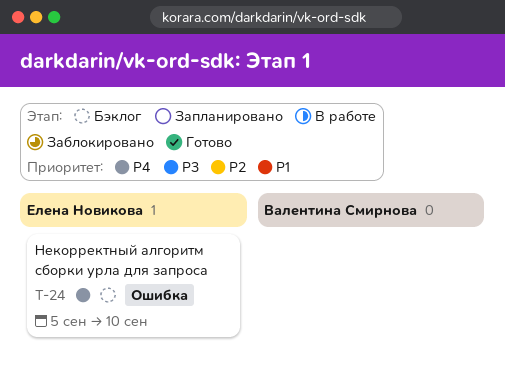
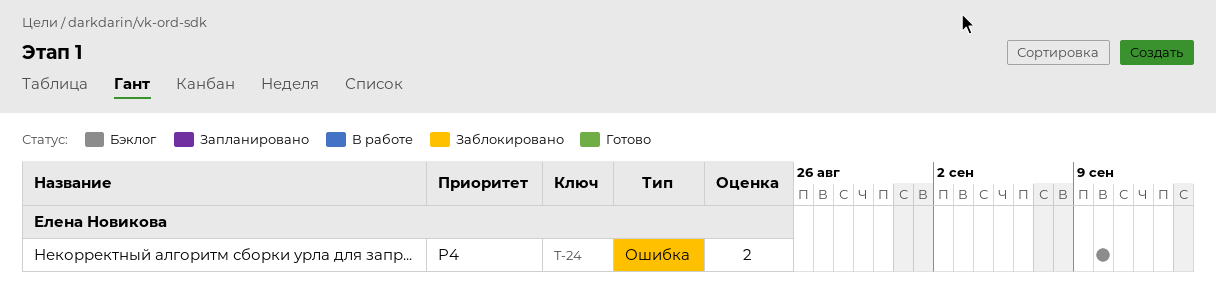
T-24, start: Sep 5 -> Sep 10

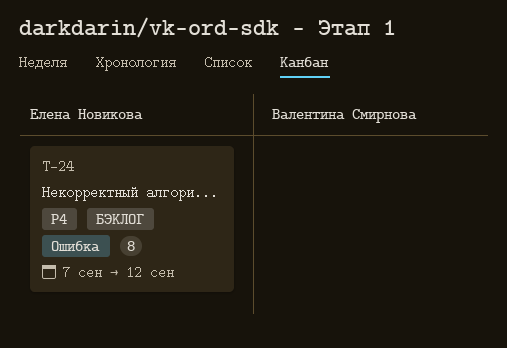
T-24, estimate: 2 -> 8
T-24, start: Sep 10 -> Sep 7
T-24, due: Sep 10 -> Sep 12

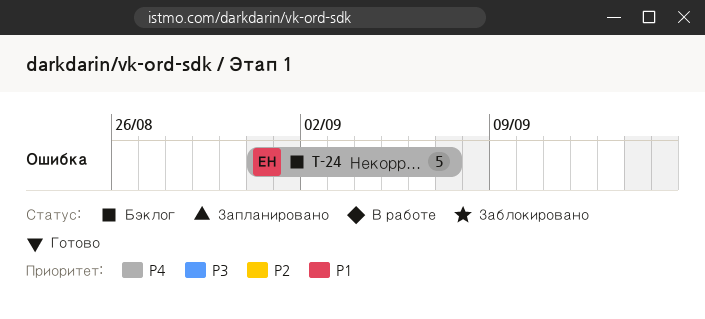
T-24, estimate: 8 -> 5
T-24, start: Sep 7 -> Aug 31
T-24, due: Sep 12 -> Sep 7

